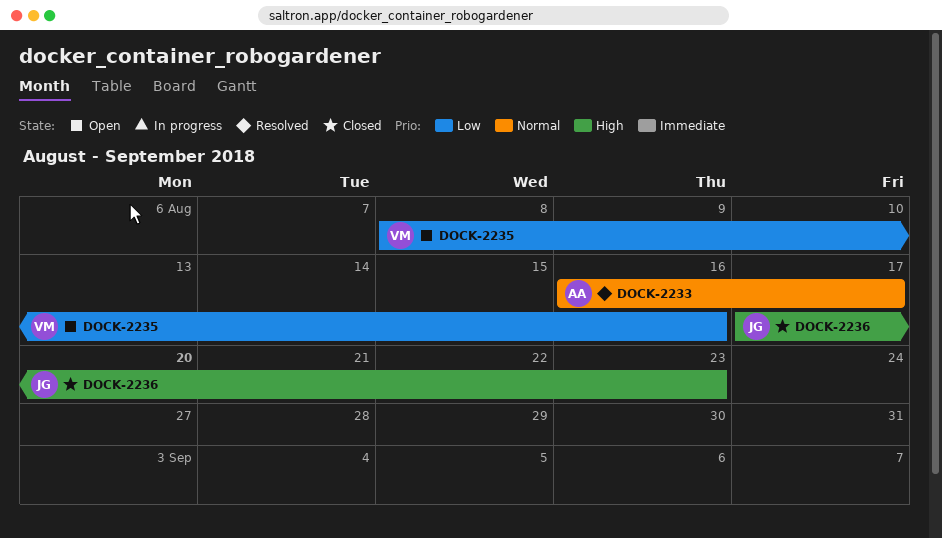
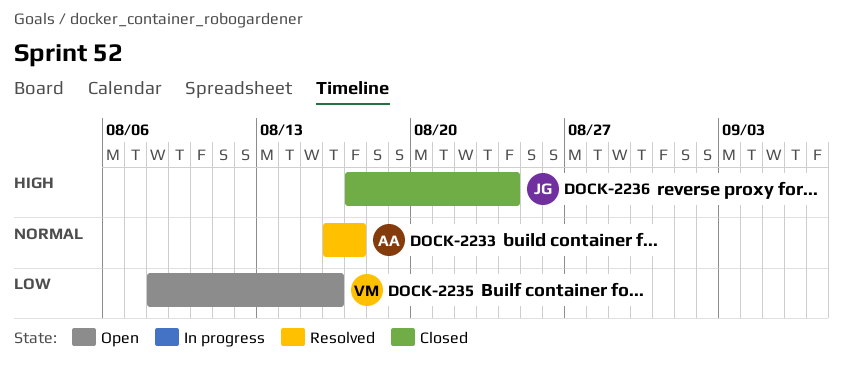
DOCK-2236, due: Aug 23 -> Aug 24

